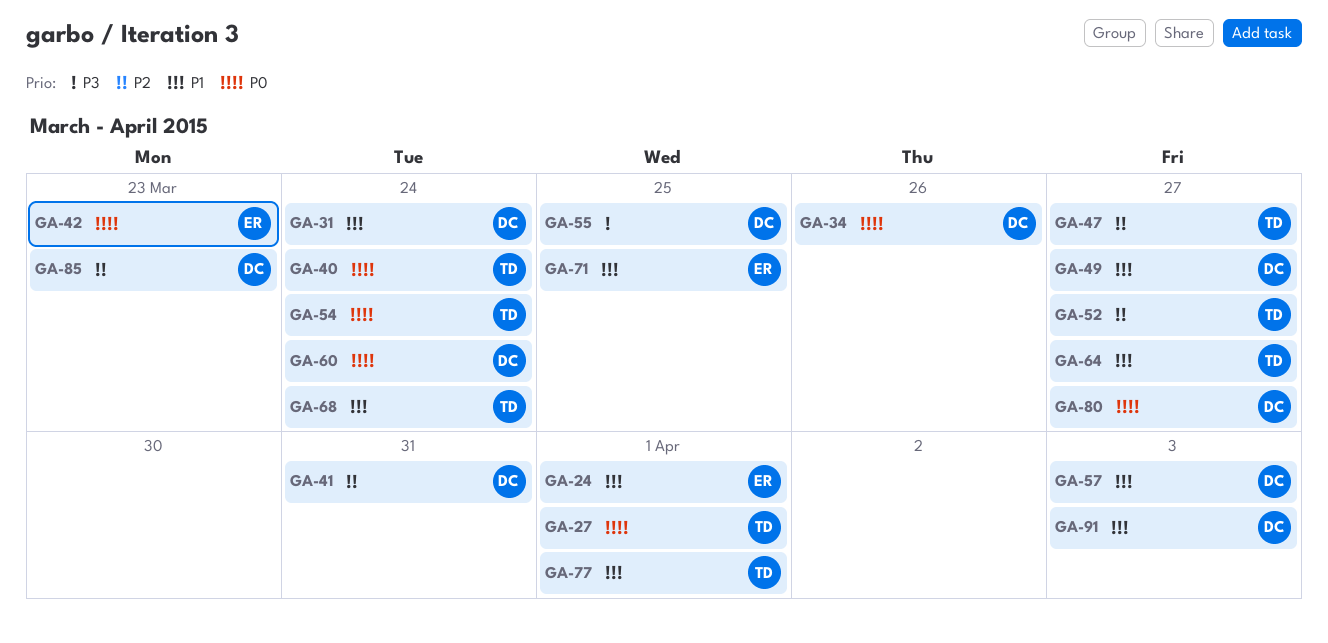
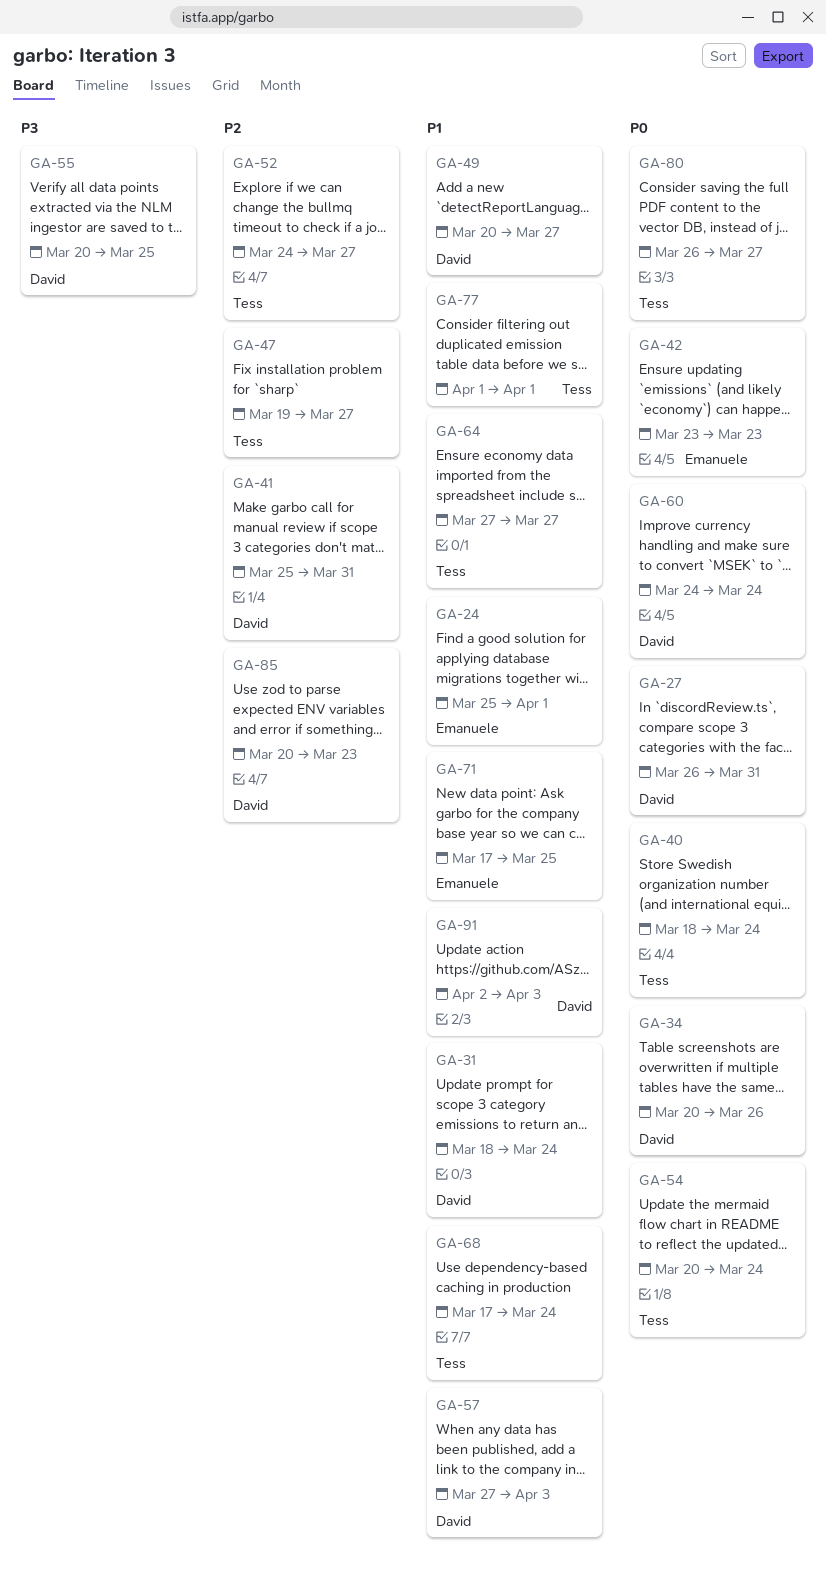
GA-27, owner: Tess -> David
GA-27, due: Apr 1 -> Mar 31
GA-80, owner: David -> Tess

